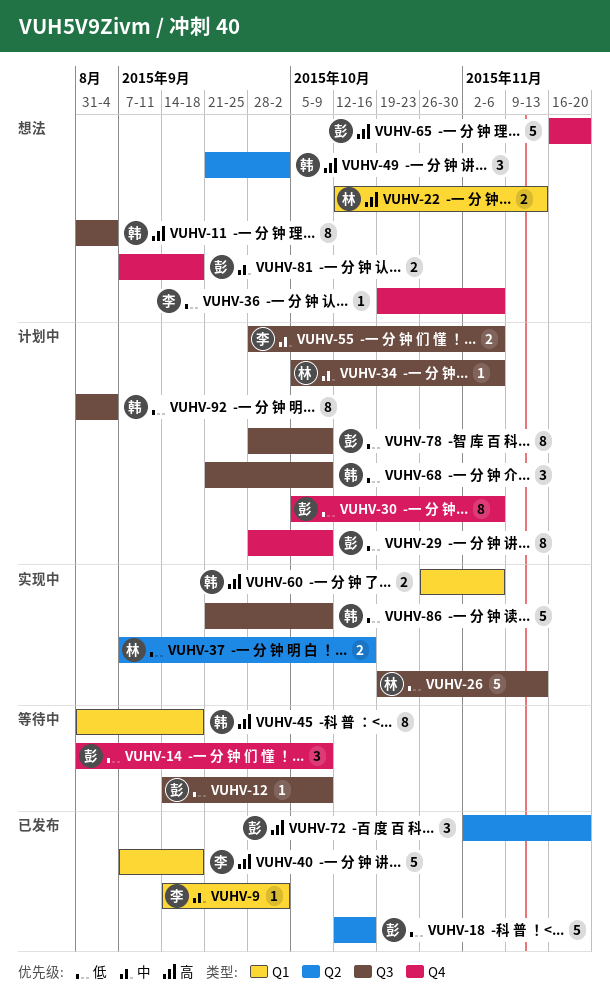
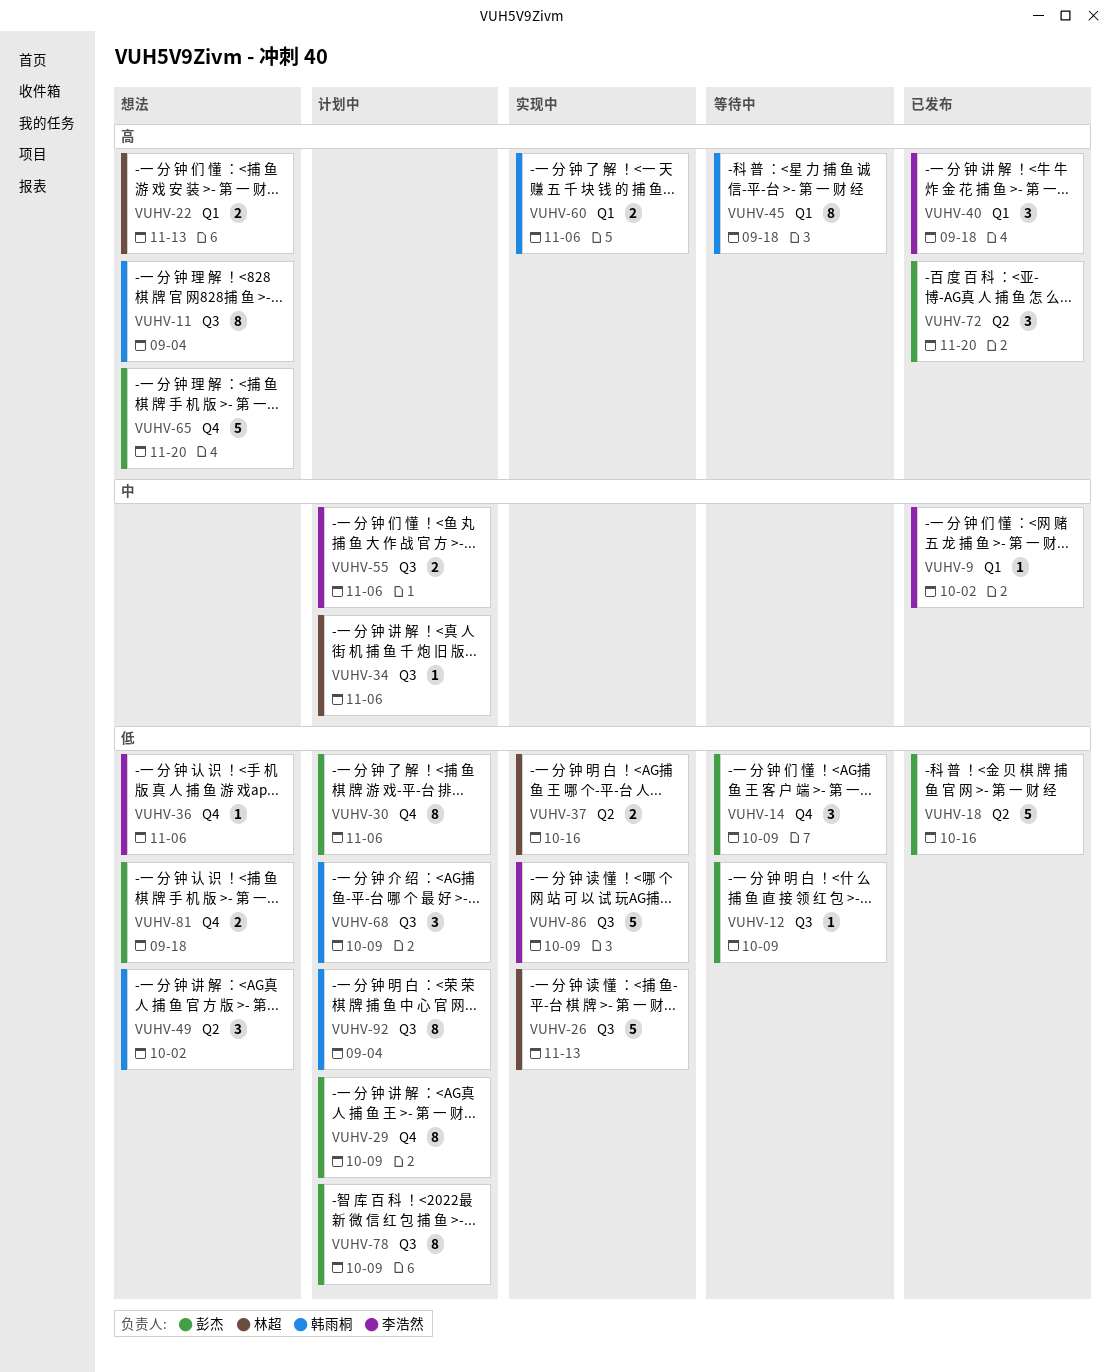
VUHV-40, estimate: 5 -> 3
VUHV-49, priority: 高 -> 低
VUHV-81, priority: 中 -> 低
VUHV-86, owner: 韩雨桐 -> 李浩然

